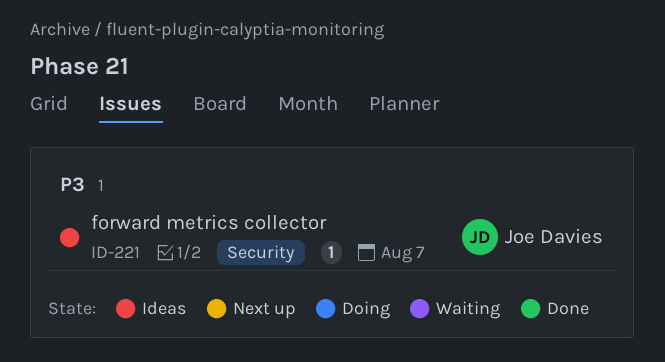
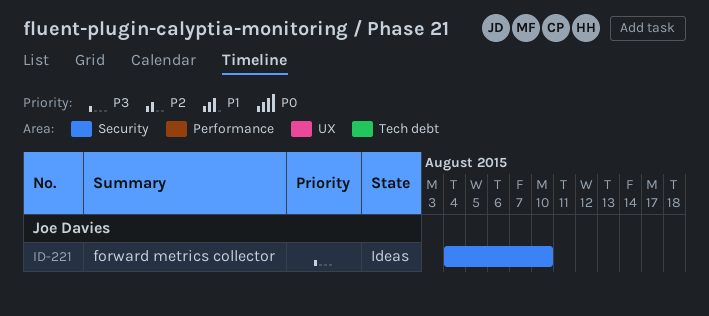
ID-221, due: Aug 7 -> Aug 10

